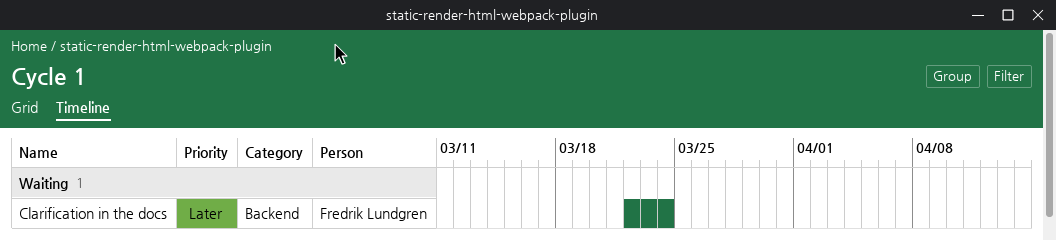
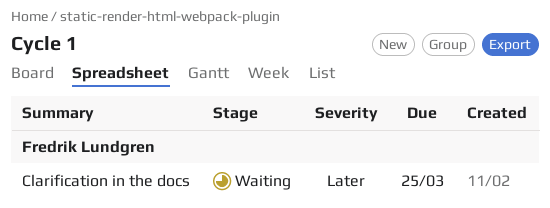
Clarification in the docs, due: Mar 24 -> Mar 25

